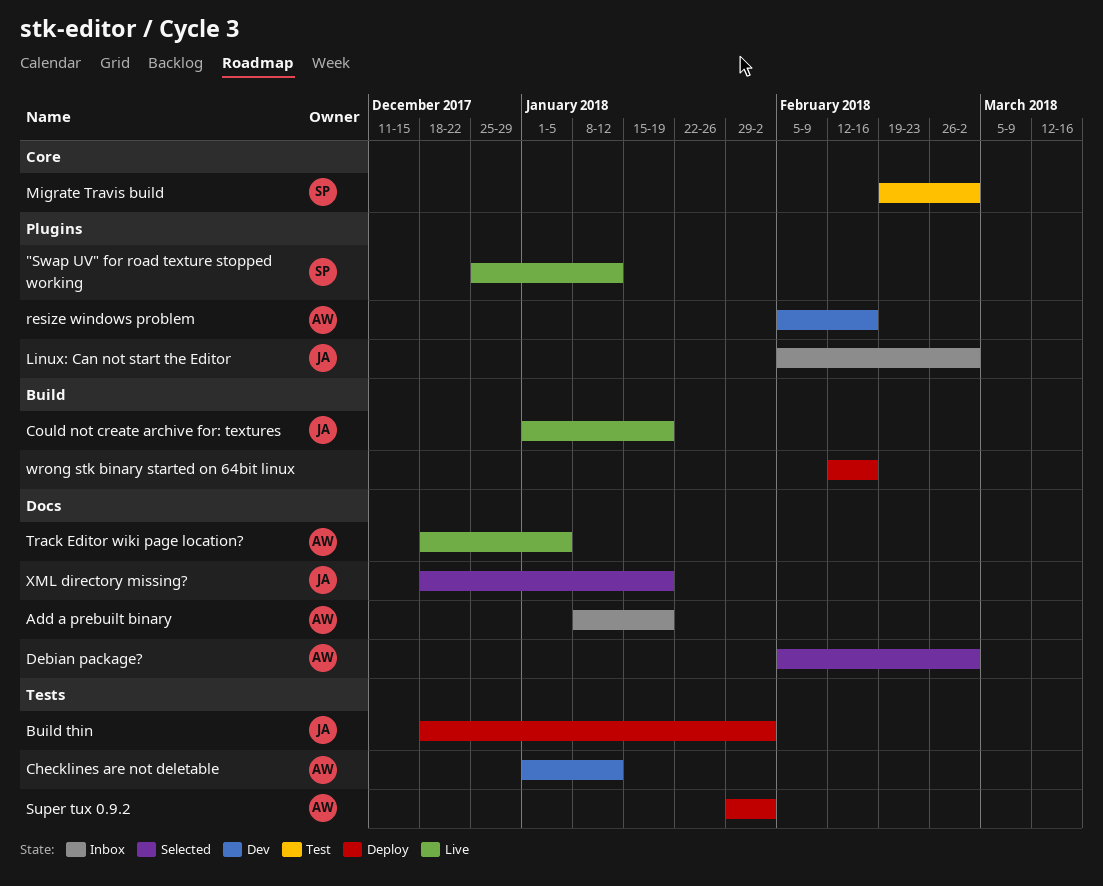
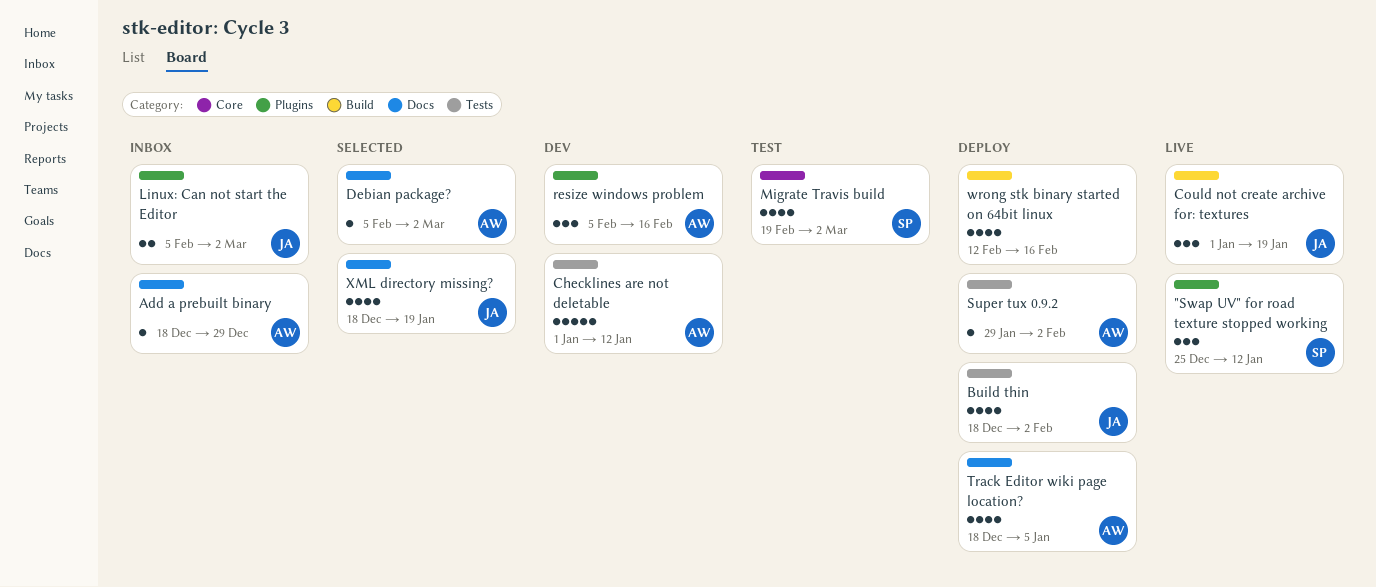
Add a prebuilt binary, start: Jan 8 -> Dec 18
Add a prebuilt binary, due: Jan 19 -> Dec 29
Track Editor wiki page location?, status: Live -> Deploy

